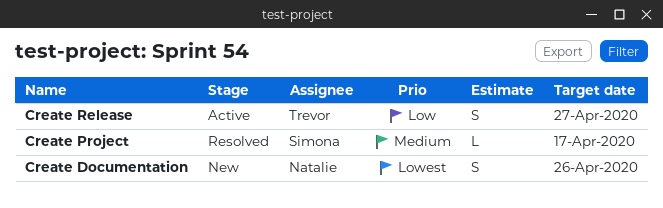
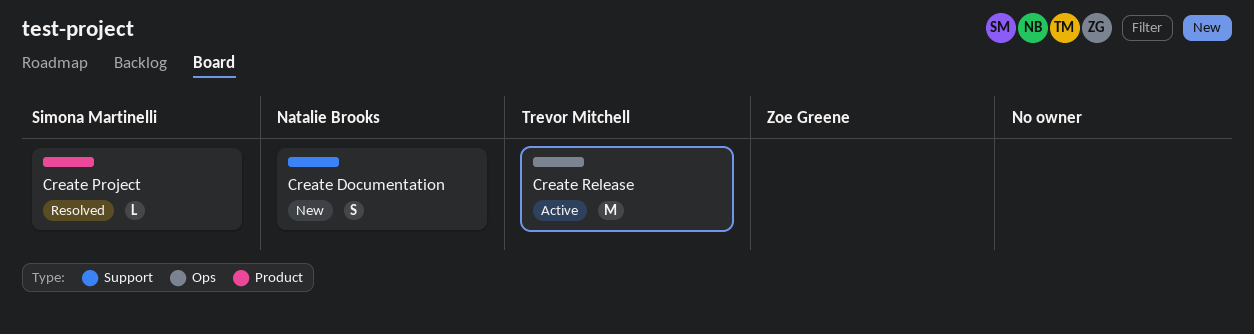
Create Release, estimate: S -> M

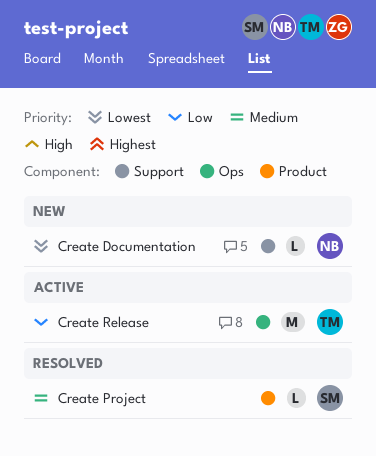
Create Documentation, estimate: S -> L

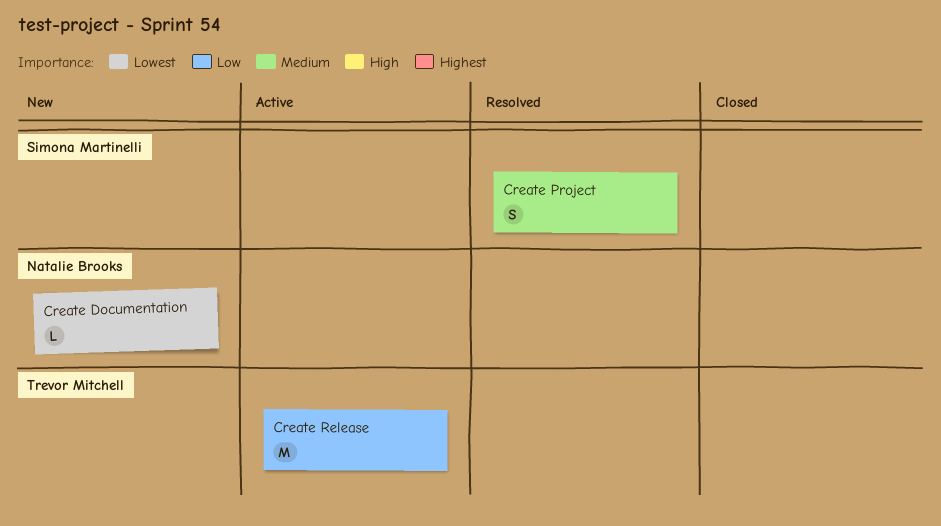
Create Project, estimate: L -> S

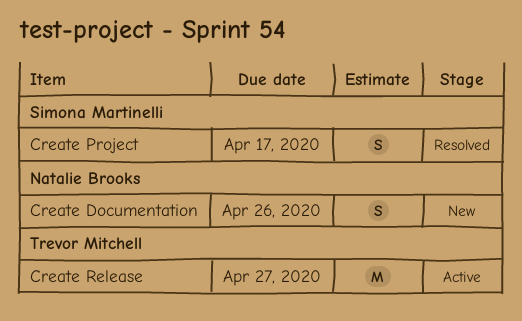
Create Documentation, estimate: L -> S

